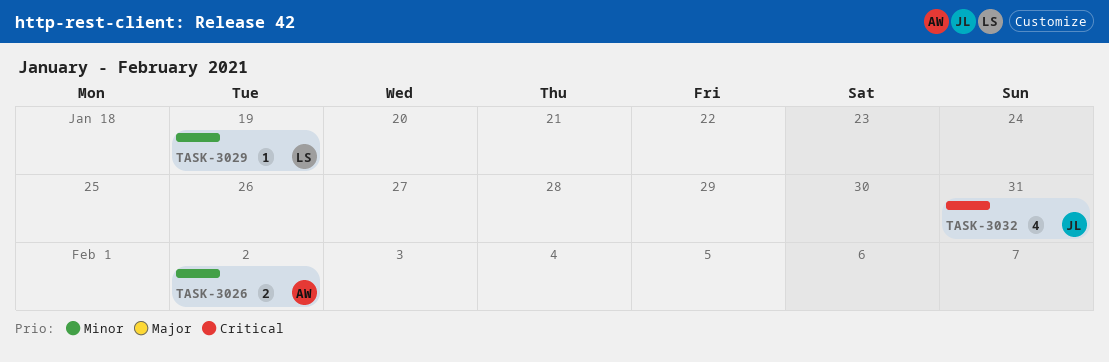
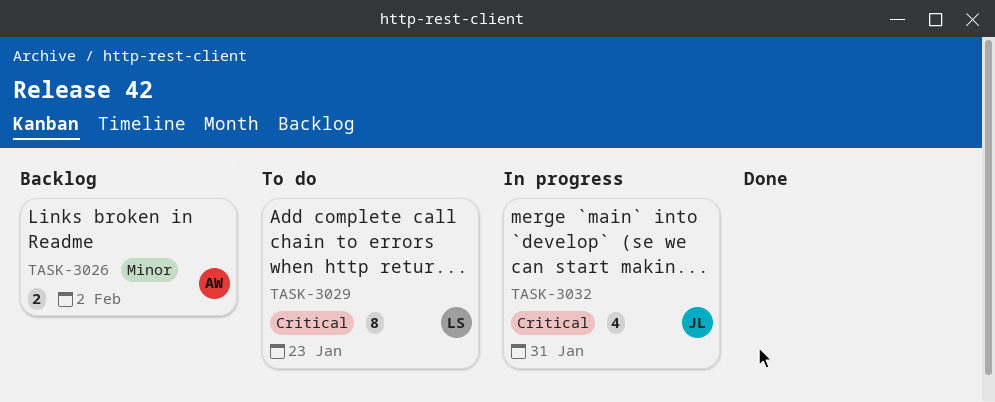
TASK-3029, priority: Minor -> Critical
TASK-3029, estimate: 1 -> 8
TASK-3029, due: Jan 19 -> Jan 23

